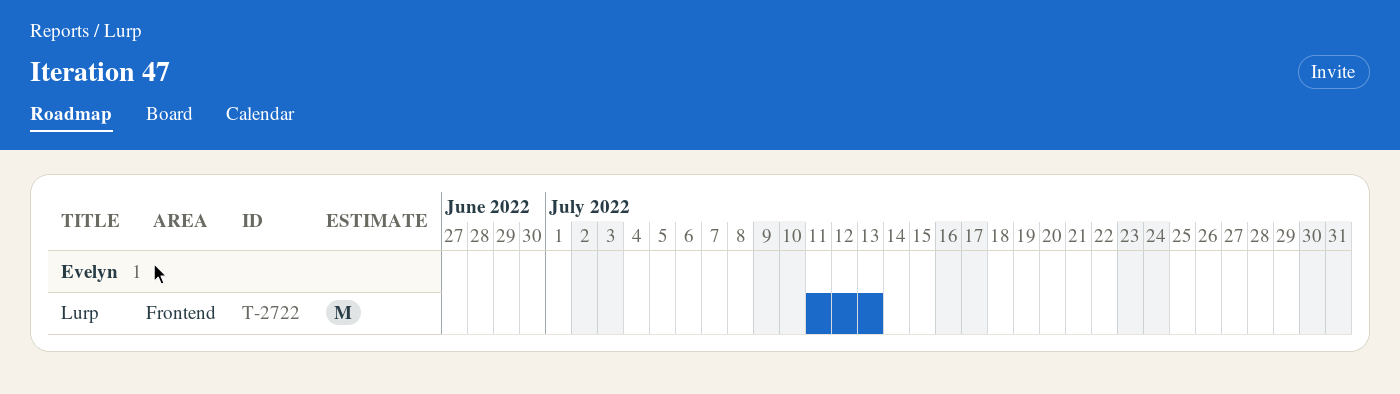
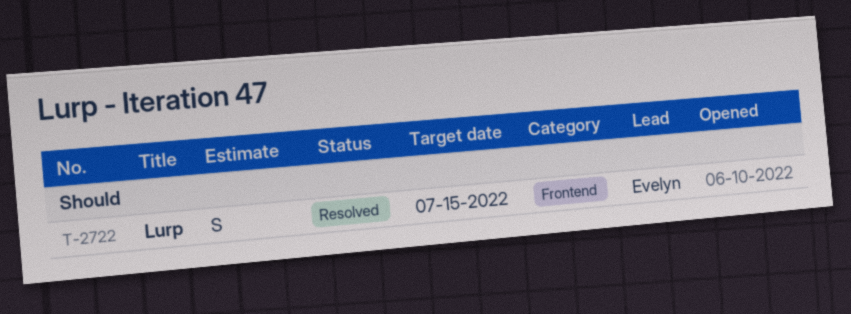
T-2722, estimate: M -> S
T-2722, due: Jul 13 -> Jul 15

